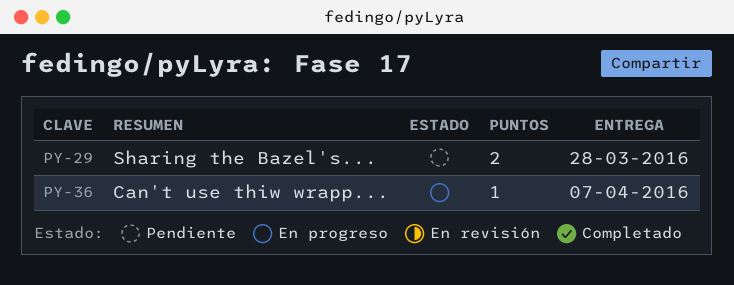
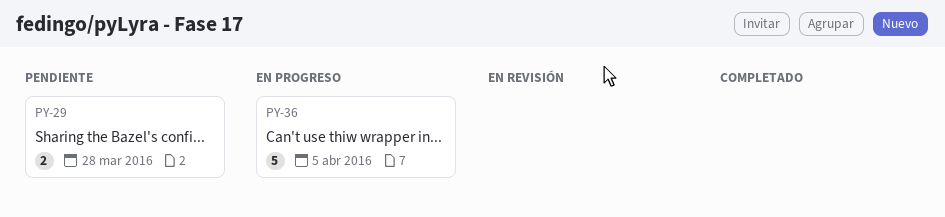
PY-36, estimate: 1 -> 5
PY-36, due: Apr 7 -> Apr 5

